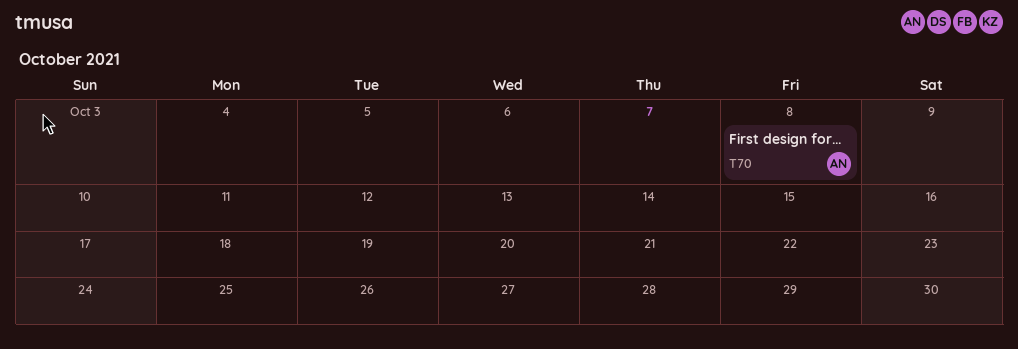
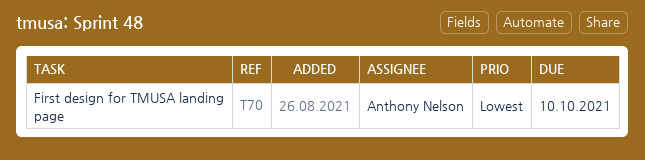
T70, due: Oct 8 -> Oct 10

